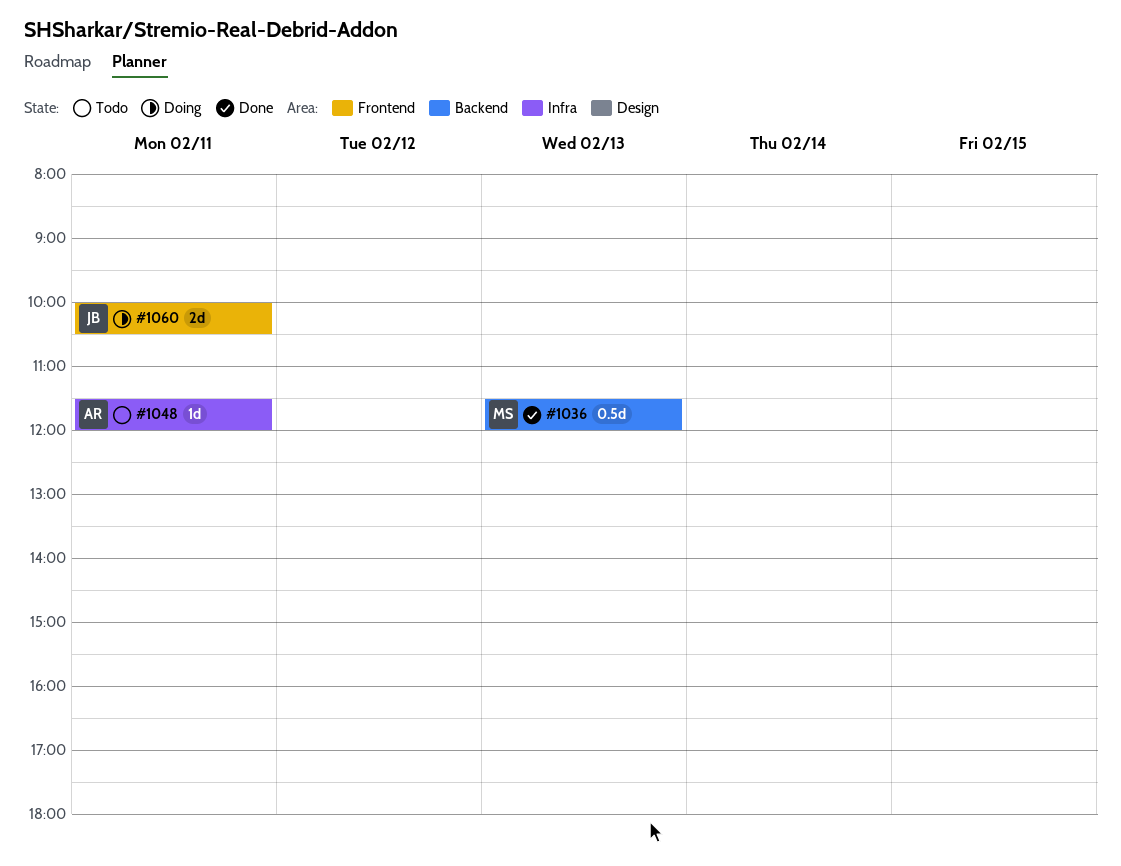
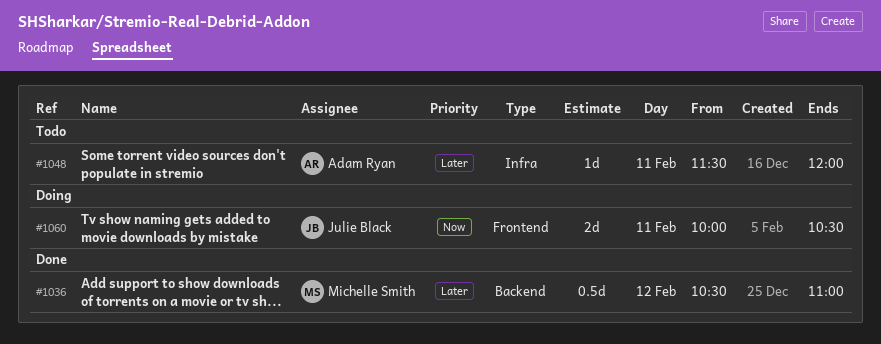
#1036, day: Feb 13 -> Feb 12
#1036, begins: 11:30 -> 10:30
#1036, ends: 12:00 -> 11:00

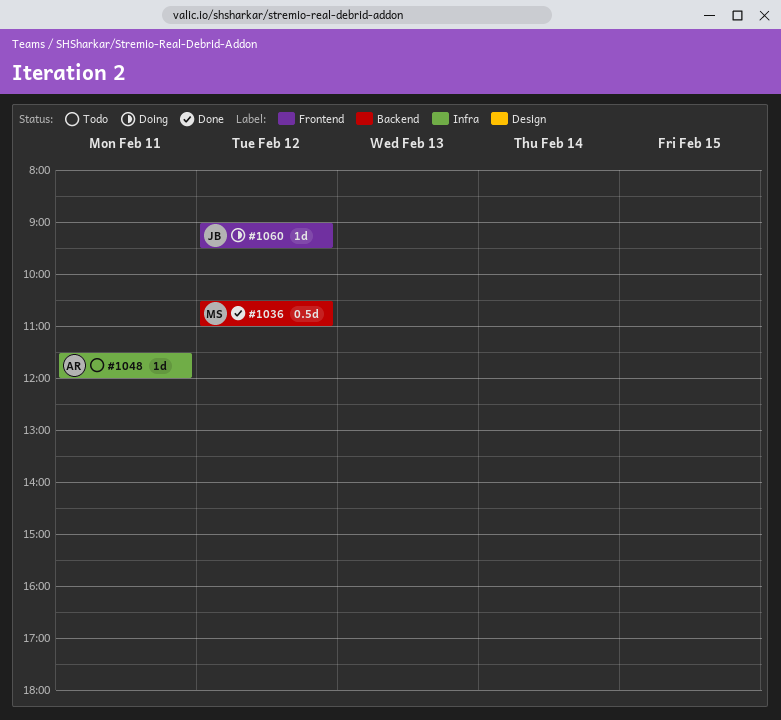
#1060, estimate: 2d -> 1d
#1060, day: Feb 11 -> Feb 12
#1060, begins: 10:00 -> 09:00
#1060, ends: 10:30 -> 09:30

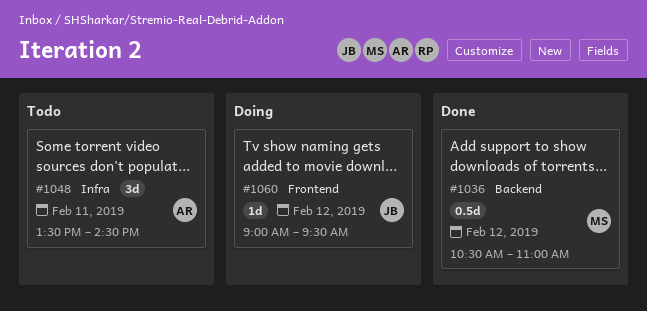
#1048, estimate: 1d -> 3d
#1048, begins: 11:30 -> 13:30
#1048, ends: 12:00 -> 14:30

